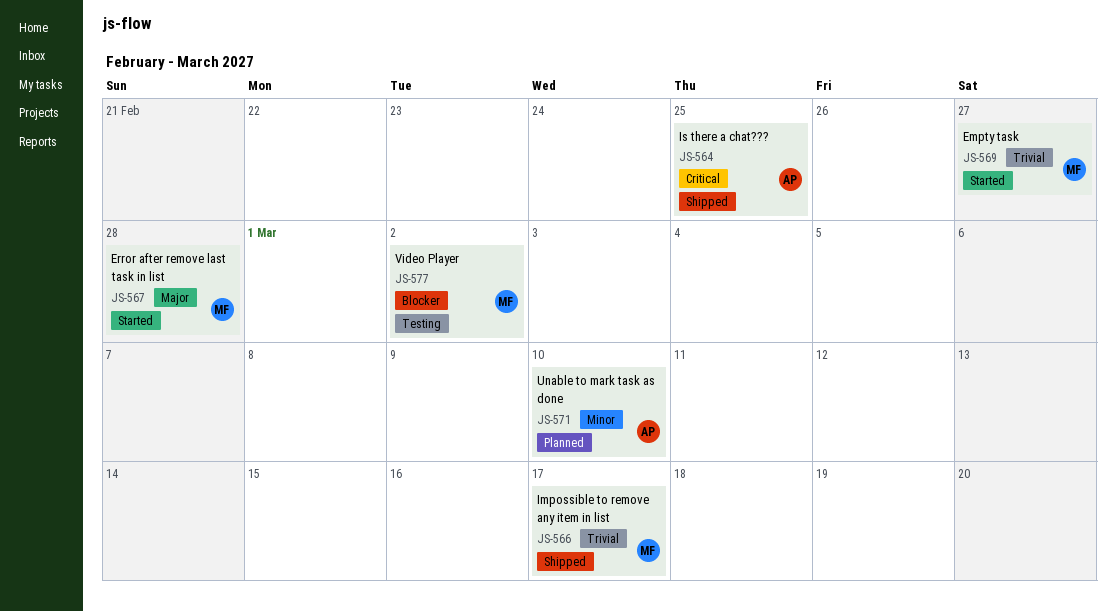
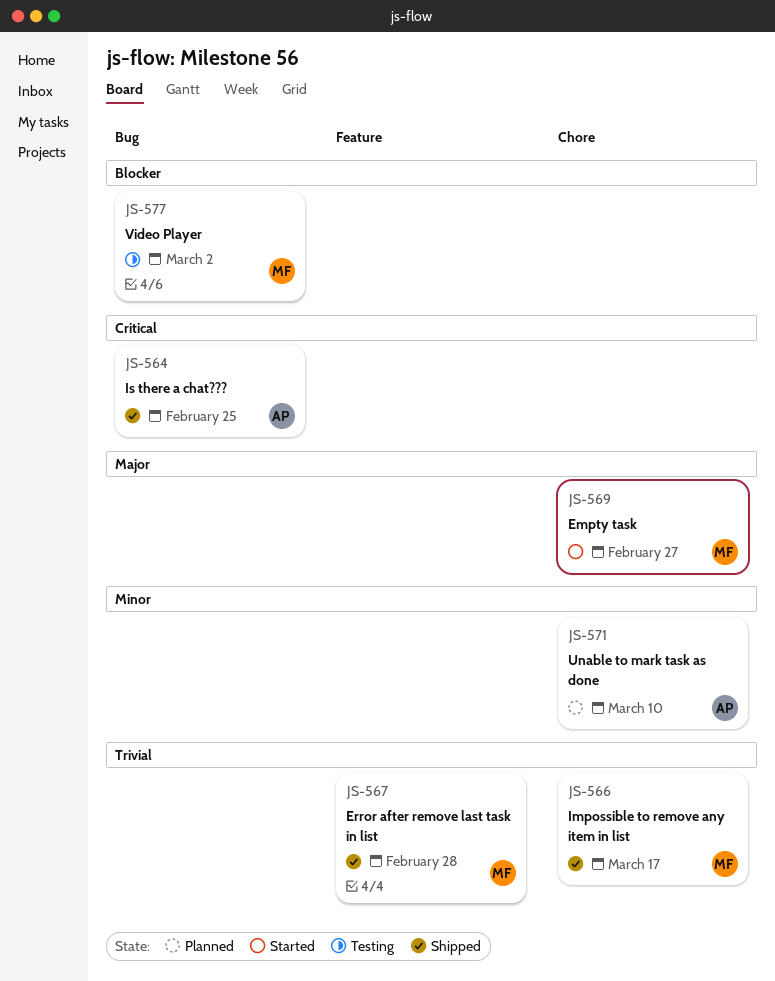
JS-567, status: Started -> Shipped
JS-567, priority: Major -> Trivial
JS-569, priority: Trivial -> Major

